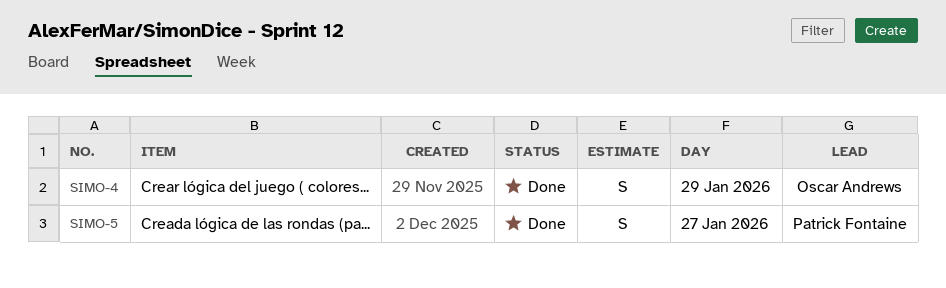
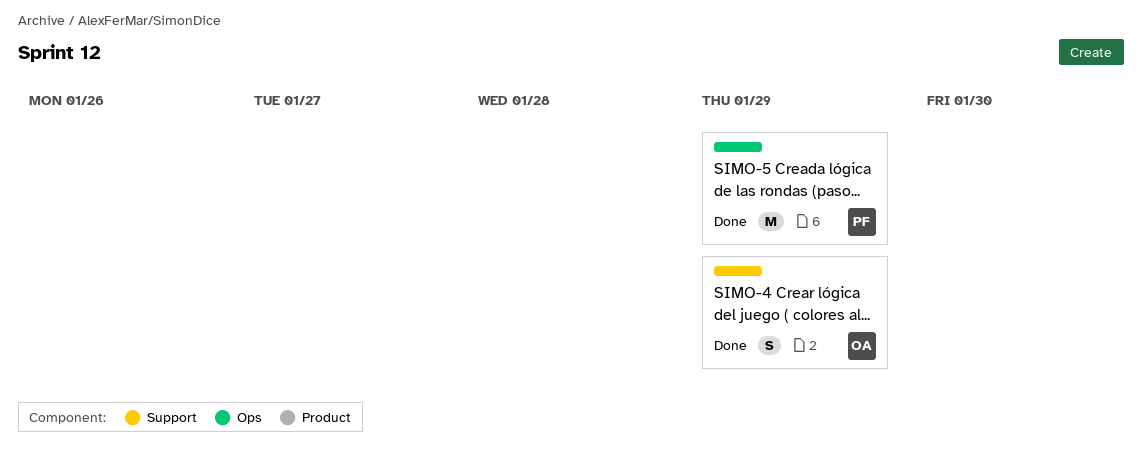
SIMO-5, estimate: S -> M
SIMO-5, day: Jan 27 -> Jan 29

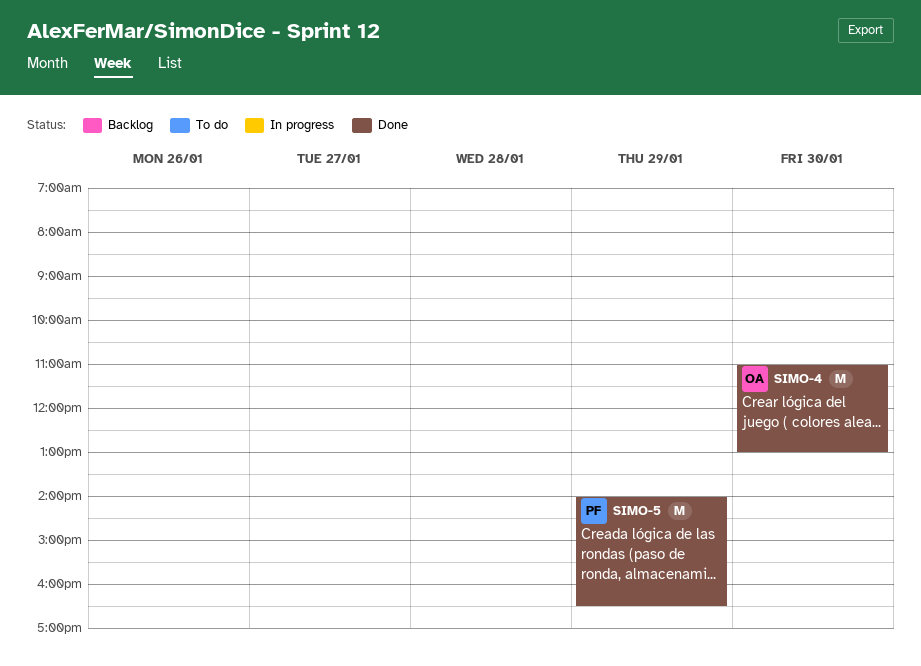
SIMO-4, estimate: S -> M
SIMO-4, day: Jan 29 -> Jan 30

